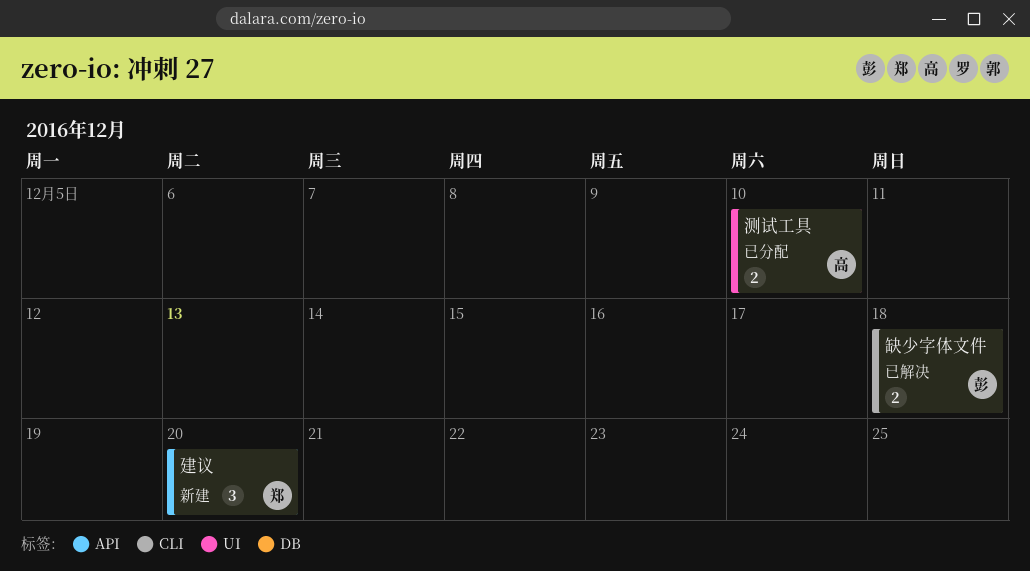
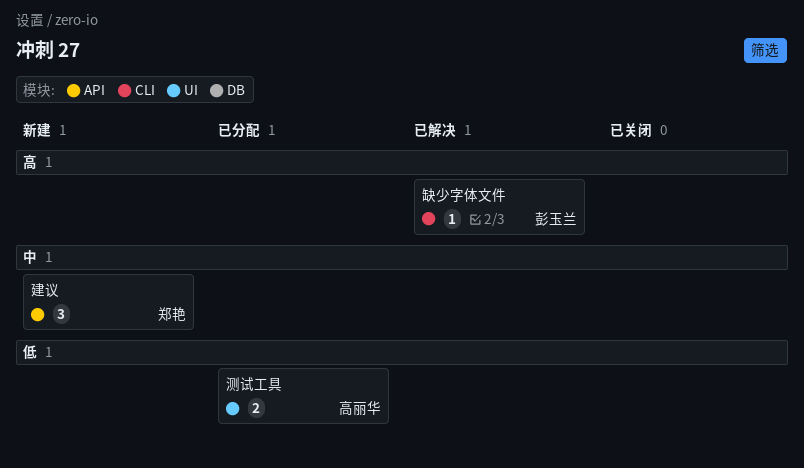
缺少字体文件, estimate: 2 -> 1

